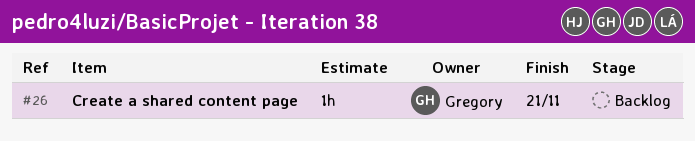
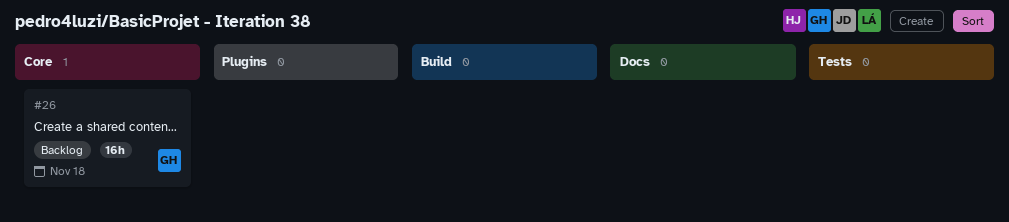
#26, estimate: 1h -> 16h
#26, due: Nov 21 -> Nov 18

